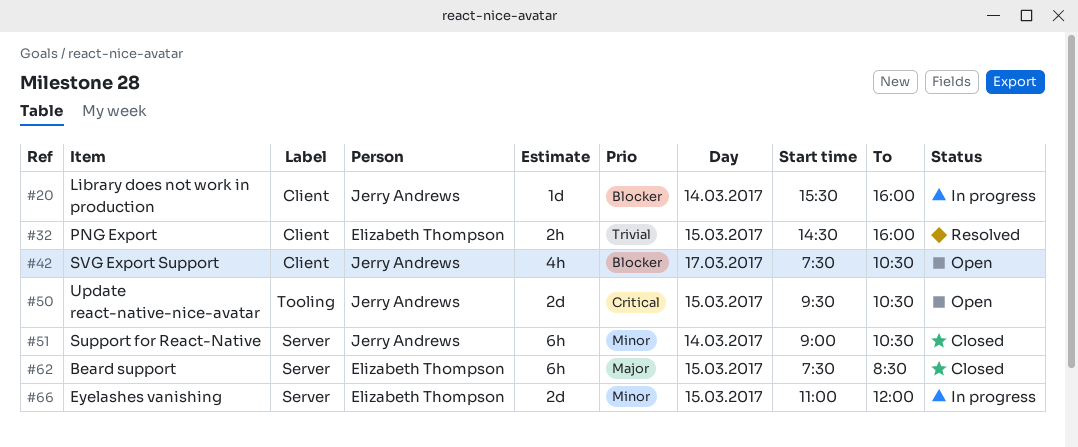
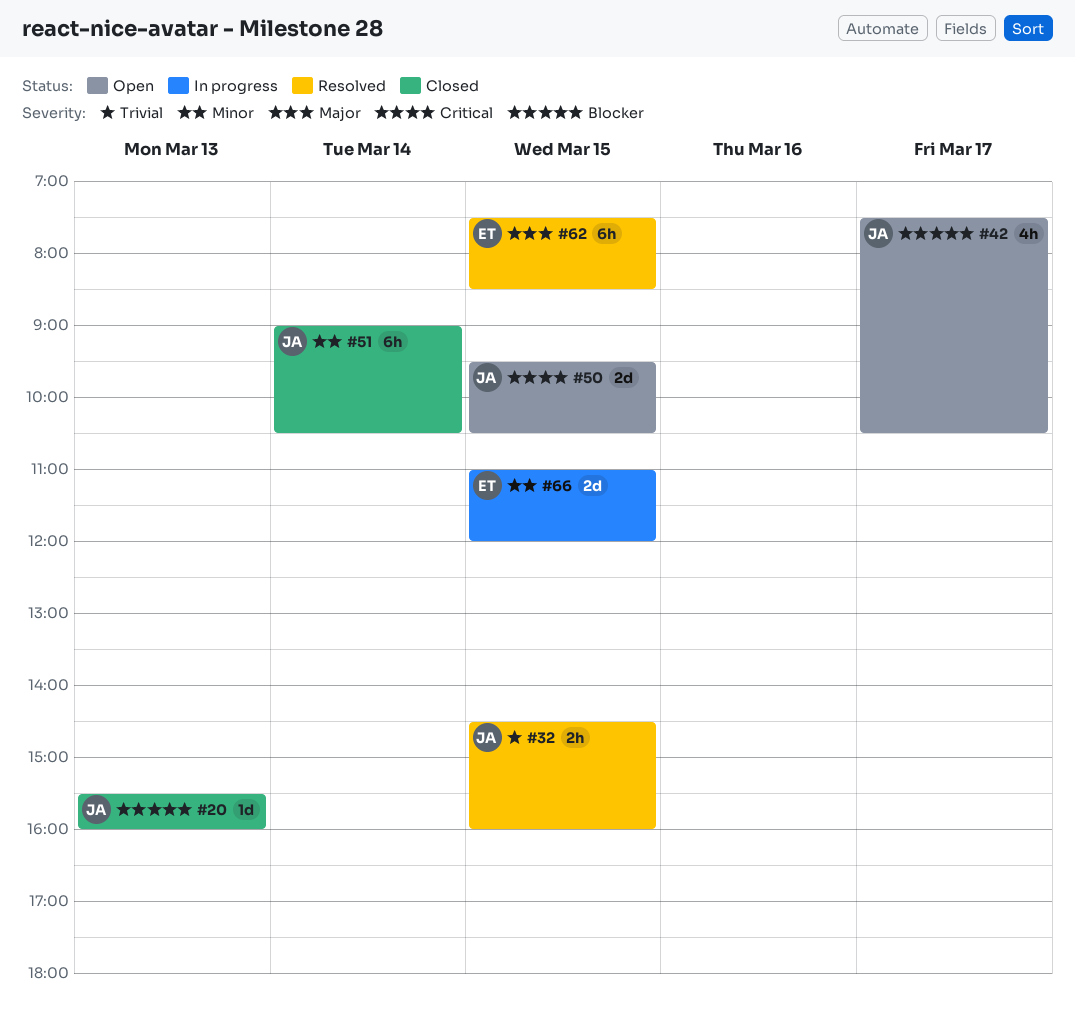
#20, status: In progress -> Closed
#20, day: Mar 14 -> Mar 13
#32, owner: Elizabeth Thompson -> Jerry Andrews
#62, status: Closed -> Resolved

